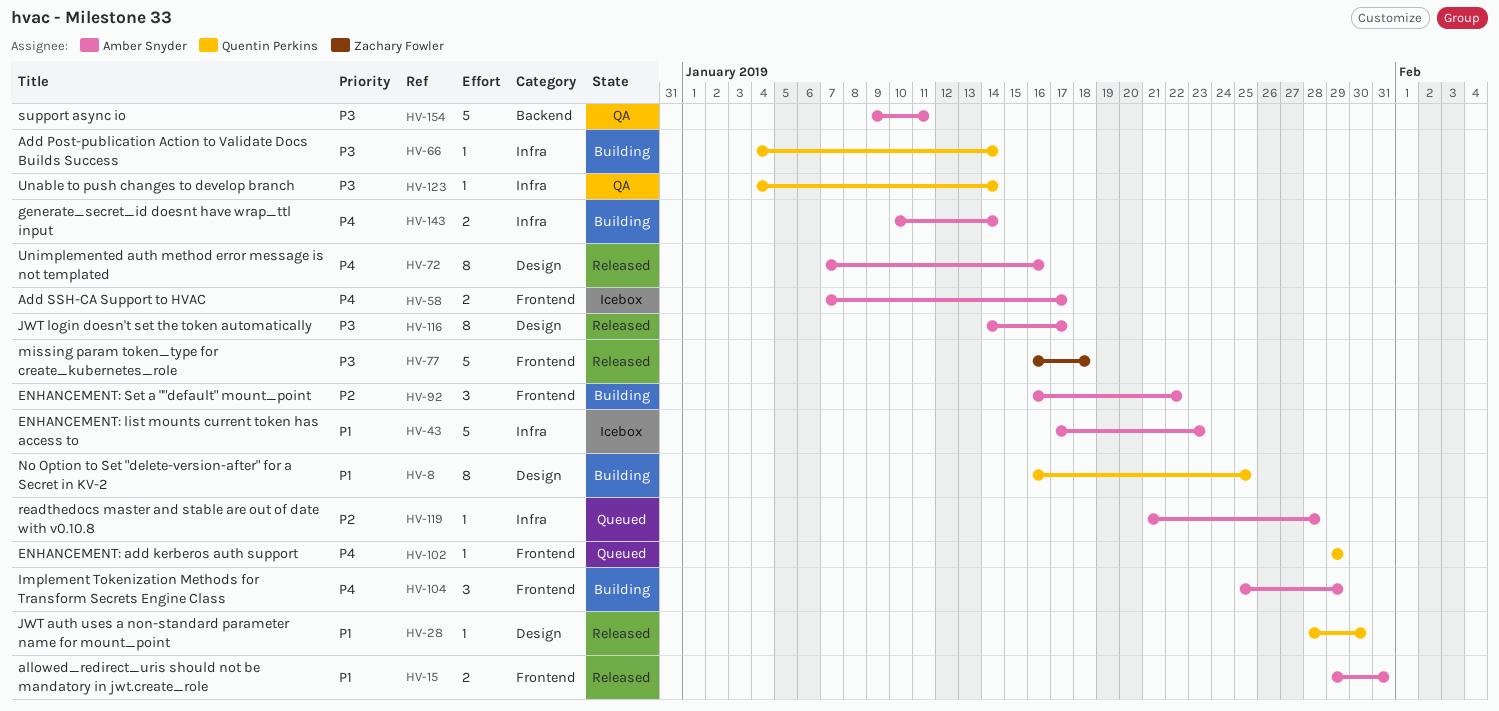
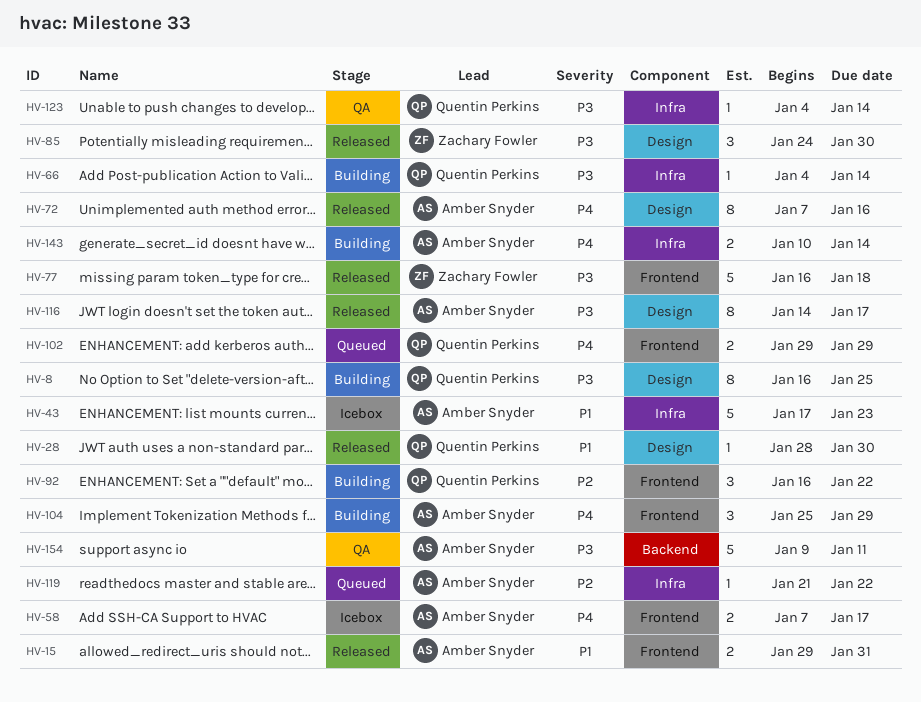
HV-8, priority: P1 -> P3
HV-85: none -> present
HV-92, owner: Amber Snyder -> Quentin Perkins
HV-102, estimate: 1 -> 2
HV-119, due: Jan 28 -> Jan 22

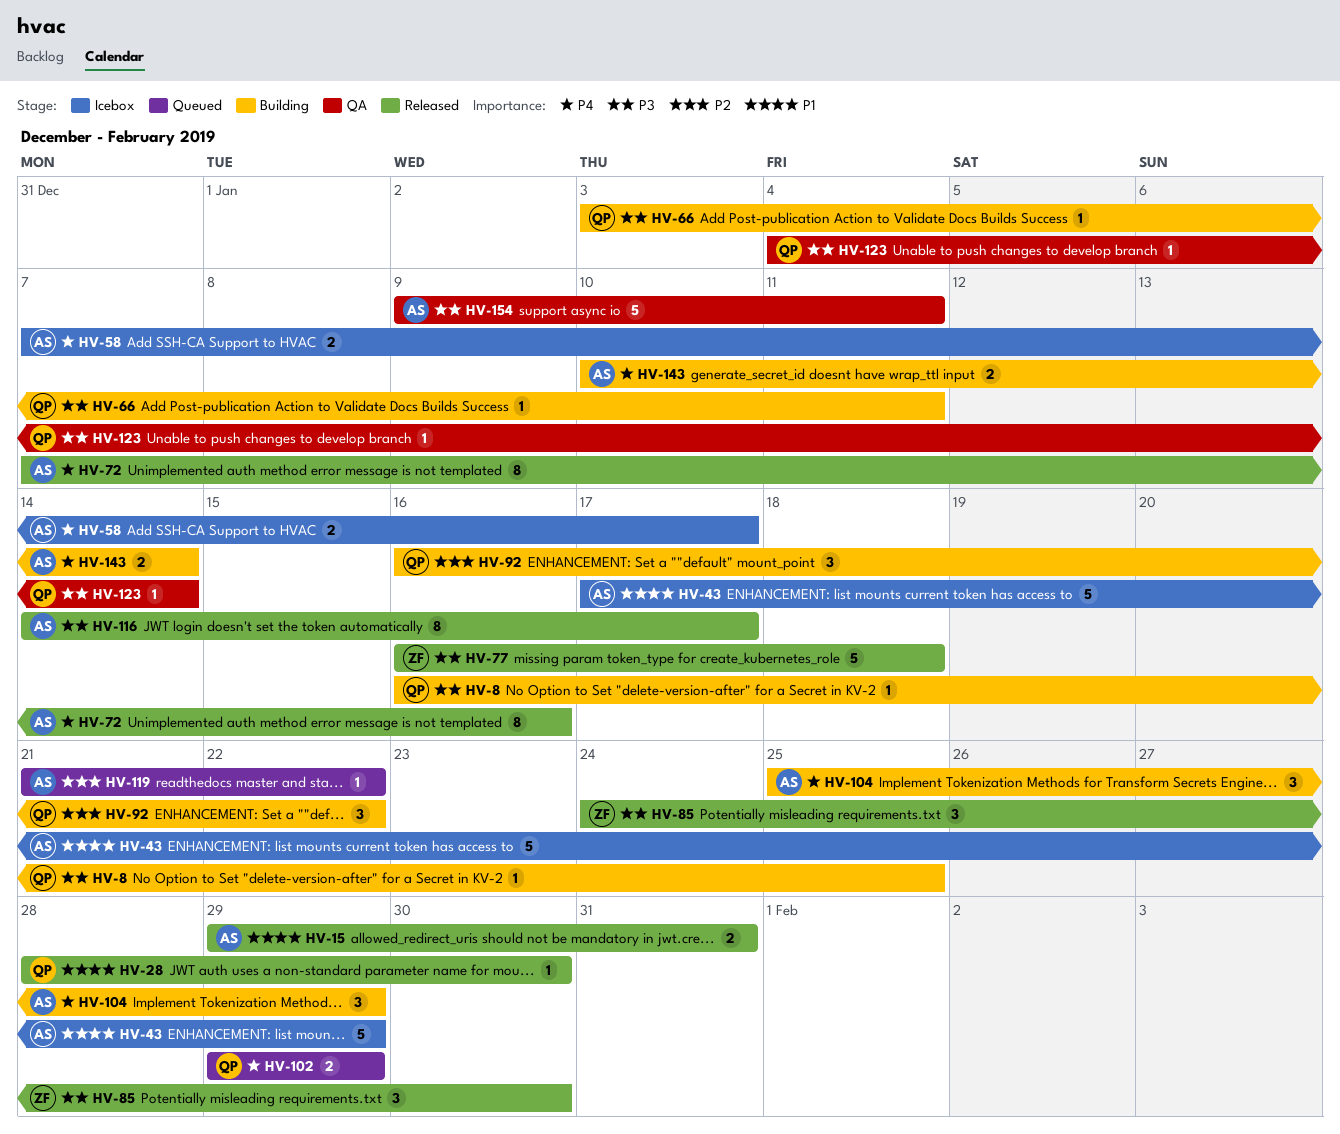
HV-8, estimate: 8 -> 1
HV-43, due: Jan 23 -> Jan 29
HV-66, start: Jan 4 -> Jan 3
HV-66, due: Jan 14 -> Jan 11

